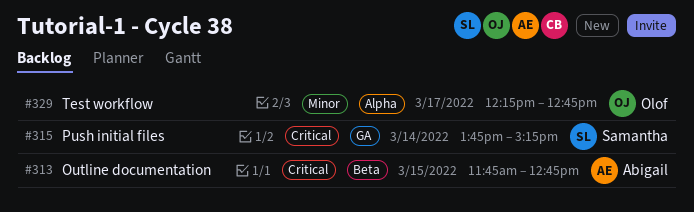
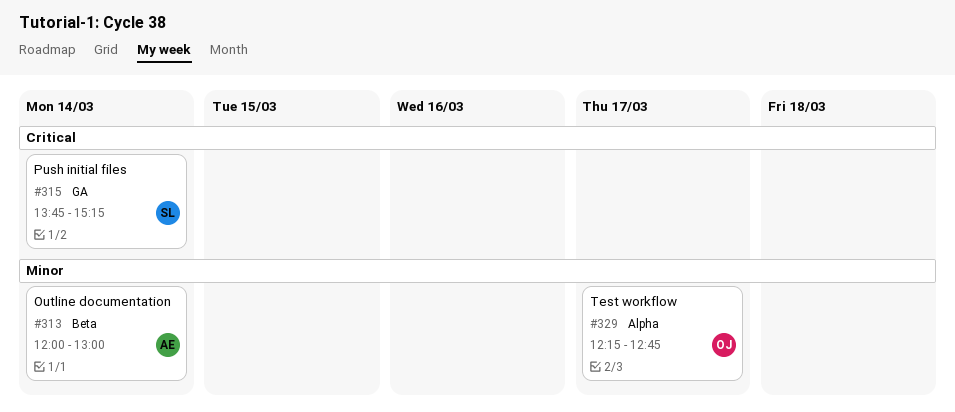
#313, priority: Critical -> Minor
#313, day: Mar 15 -> Mar 14
#313, begins: 11:45 -> 12:00
#313, ends: 12:45 -> 13:00

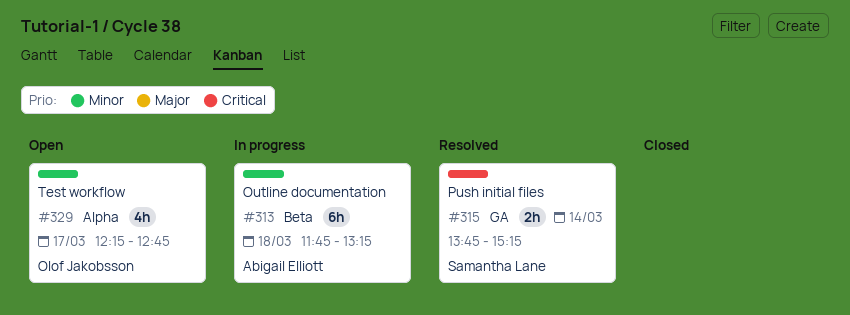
#313, day: Mar 14 -> Mar 18
#313, begins: 12:00 -> 11:45
#313, ends: 13:00 -> 13:15

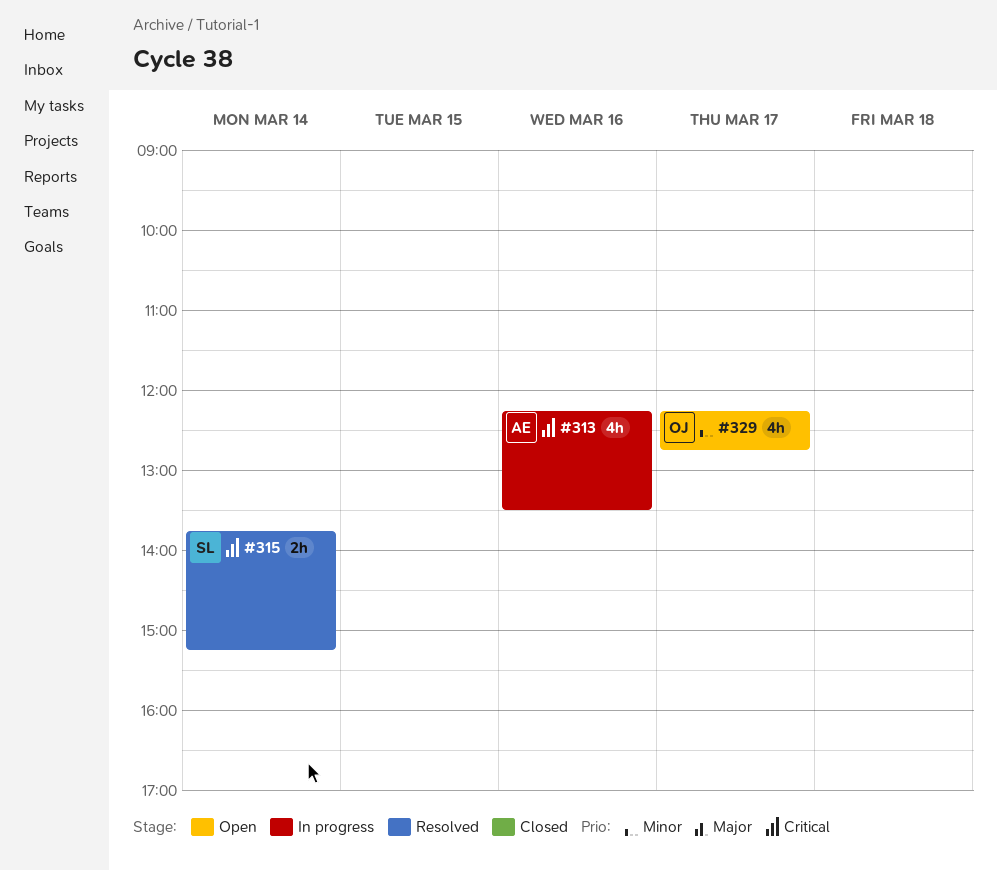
#313, priority: Minor -> Critical
#313, estimate: 6h -> 4h
#313, day: Mar 18 -> Mar 16
#313, begins: 11:45 -> 12:15
#313, ends: 13:15 -> 13:30

